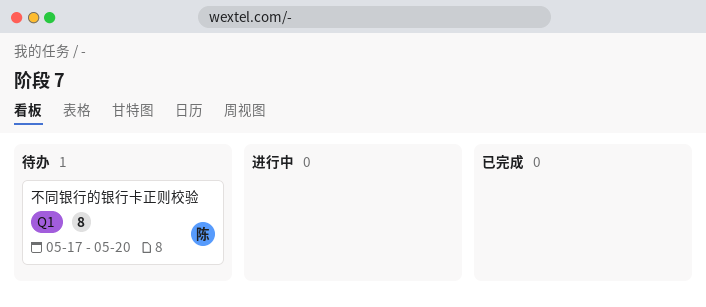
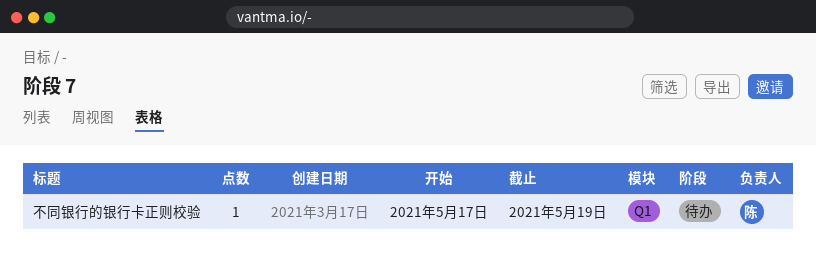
不同银行的银行卡正则校验, estimate: 8 -> 1
不同银行的银行卡正则校验, due: May 20 -> May 19

